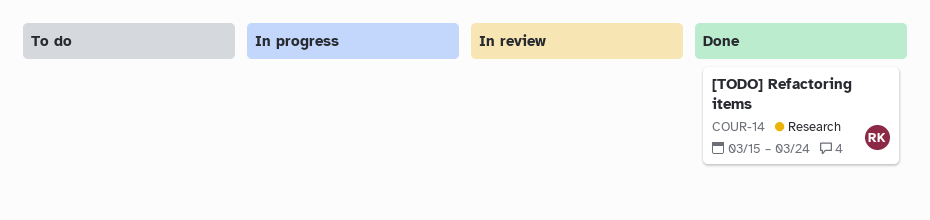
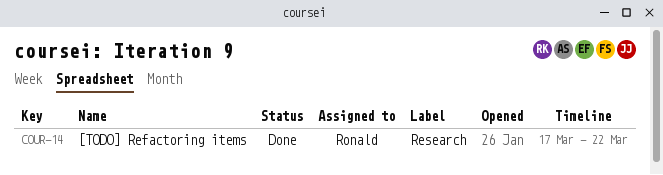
COUR-14, start: Mar 15 -> Mar 17
COUR-14, due: Mar 24 -> Mar 22

